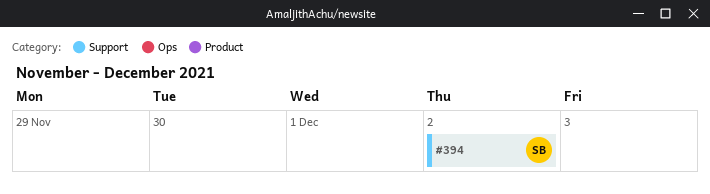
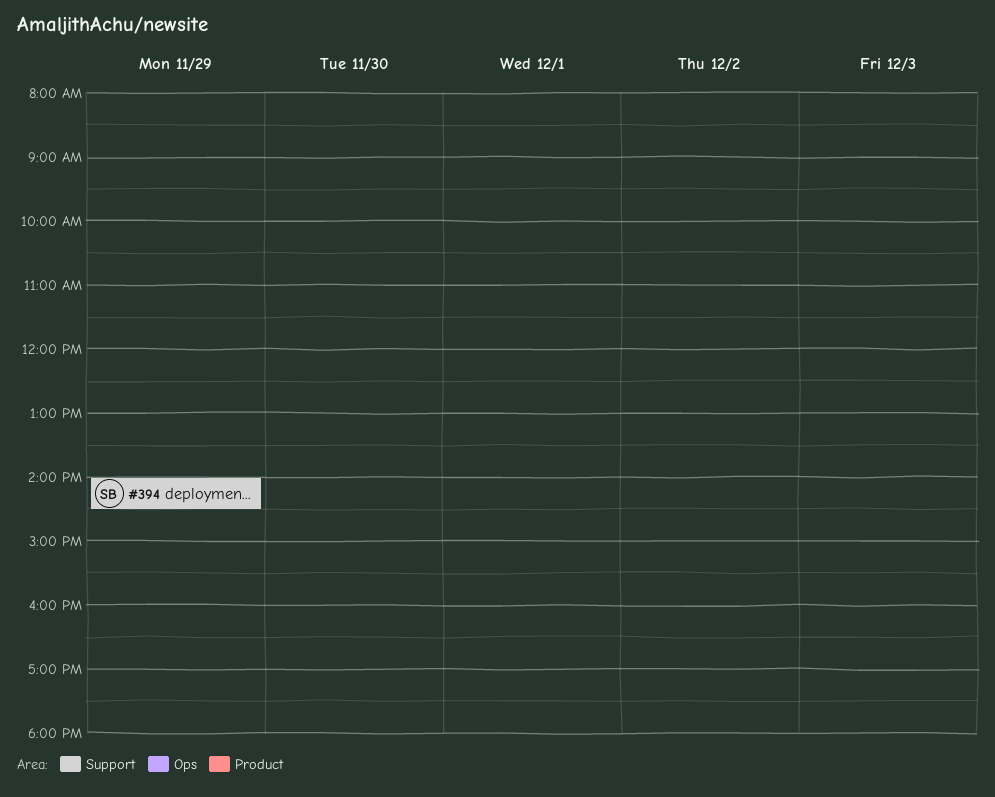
#394, day: Dec 2 -> Nov 29

